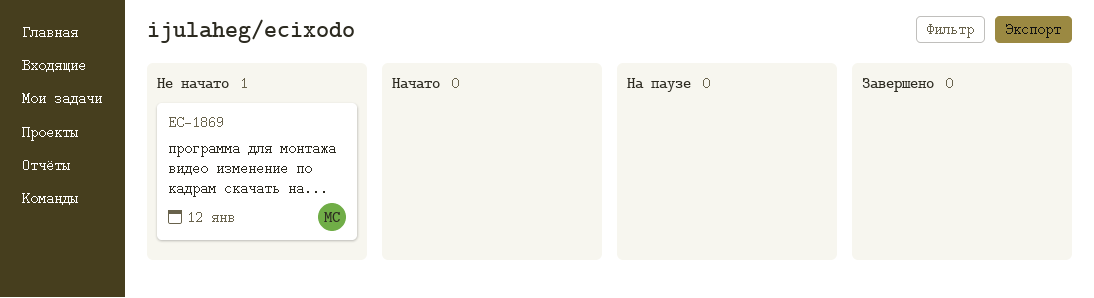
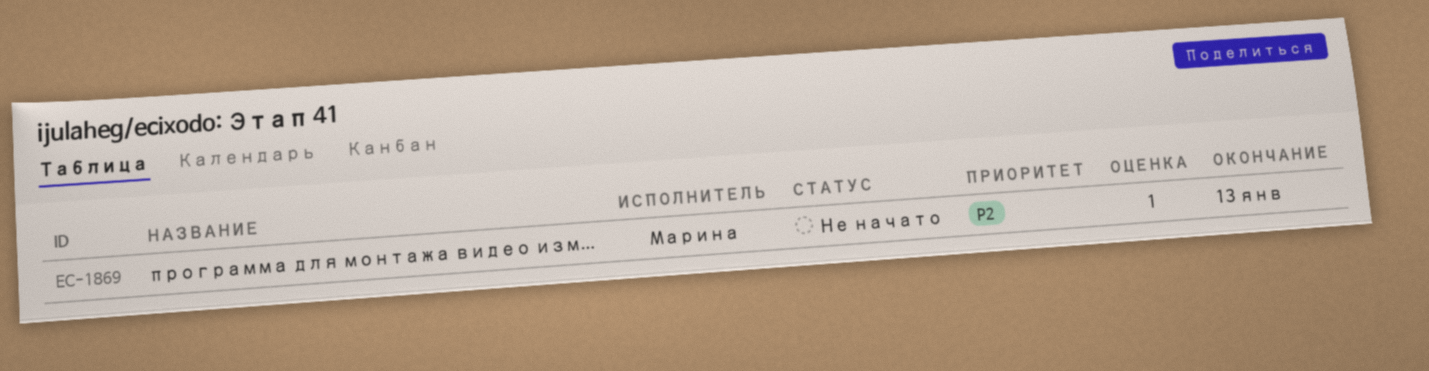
EC-1869, due: Jan 12 -> Jan 13

